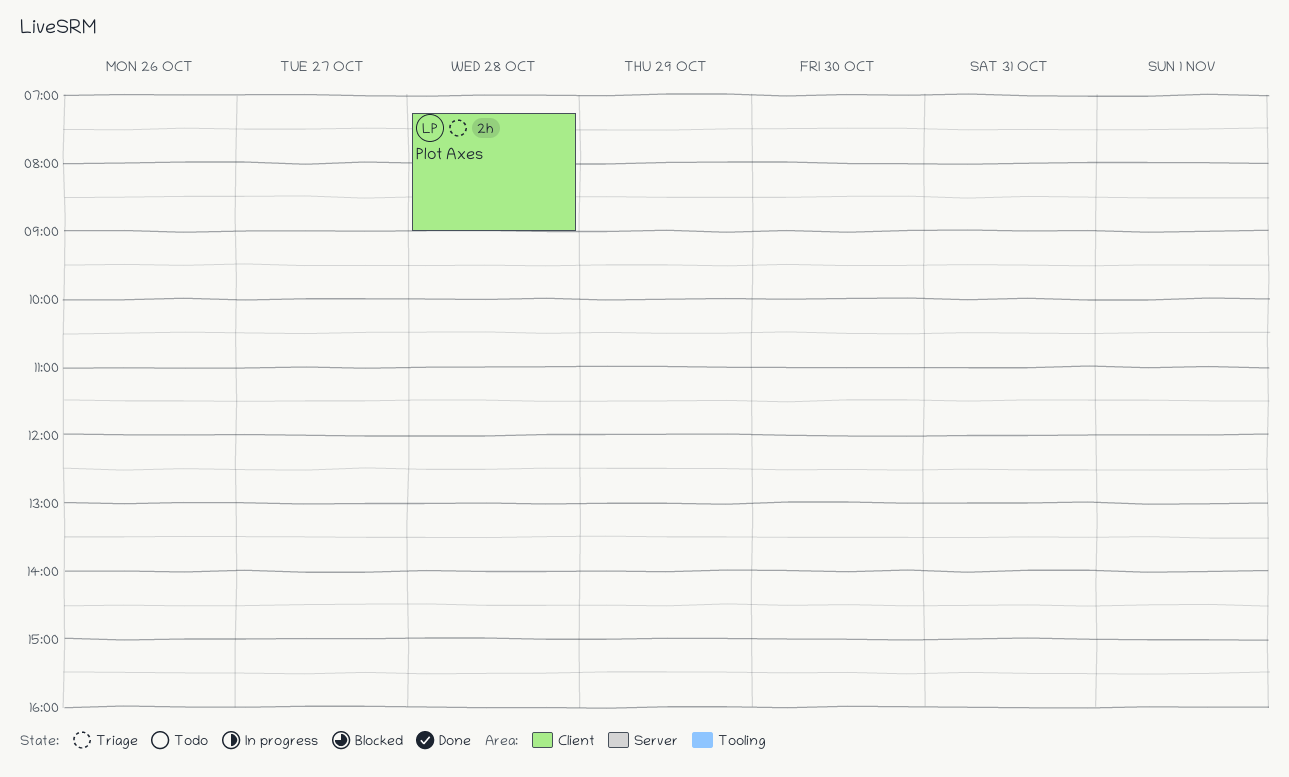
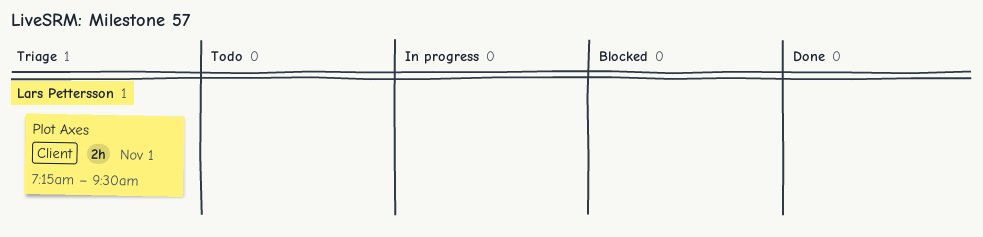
Plot Axes, day: Oct 28 -> Nov 1
Plot Axes, ends: 09:00 -> 09:30

